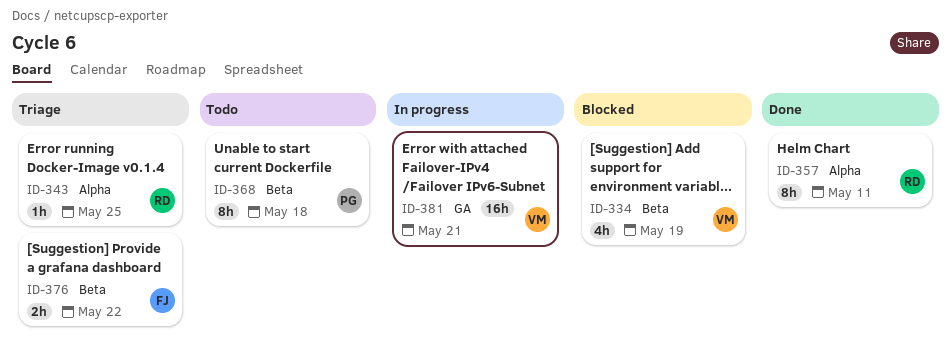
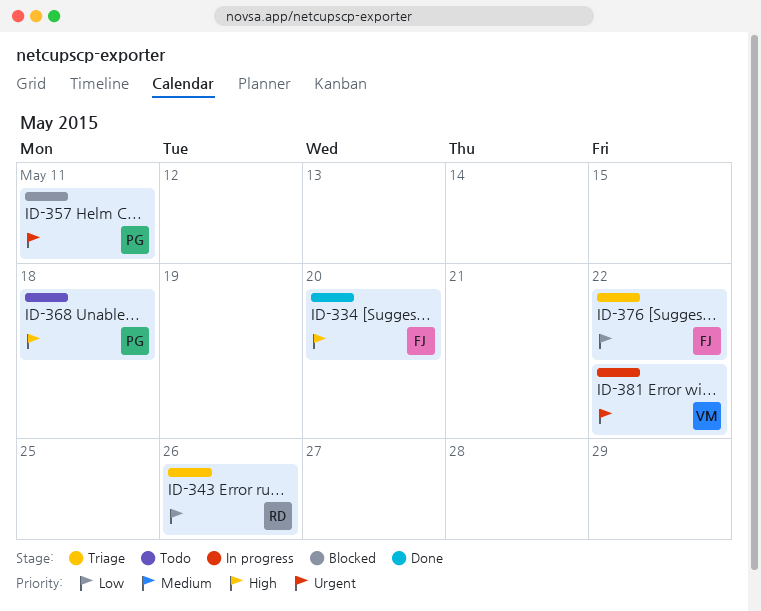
ID-334, status: Blocked -> Done
ID-334, owner: VM -> FJ
ID-334, due: May 19 -> May 20
ID-343, due: May 25 -> May 26
ID-357, status: Done -> Blocked
ID-357, owner: RD -> PG
ID-381, due: May 21 -> May 22

